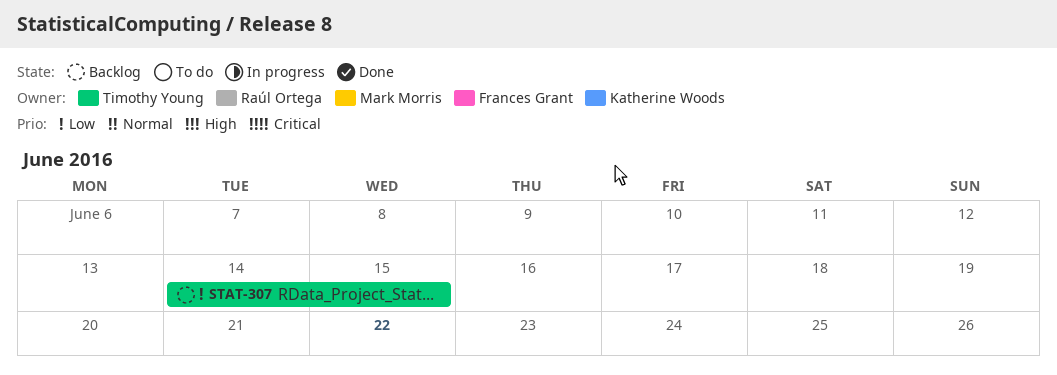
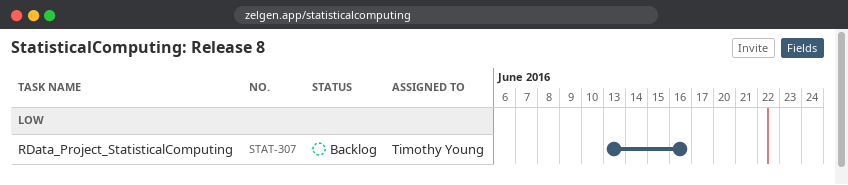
STAT-307, start: Jun 14 -> Jun 13
STAT-307, due: Jun 15 -> Jun 16

